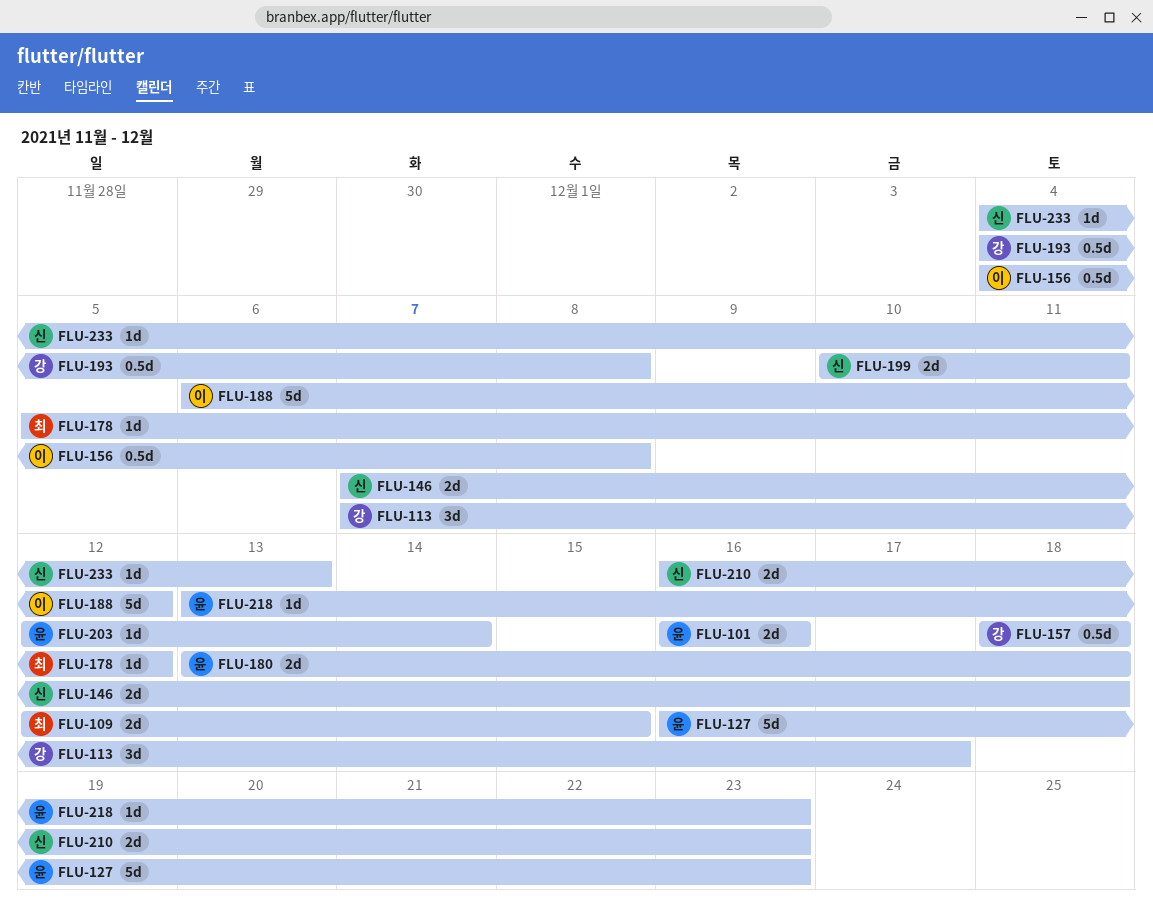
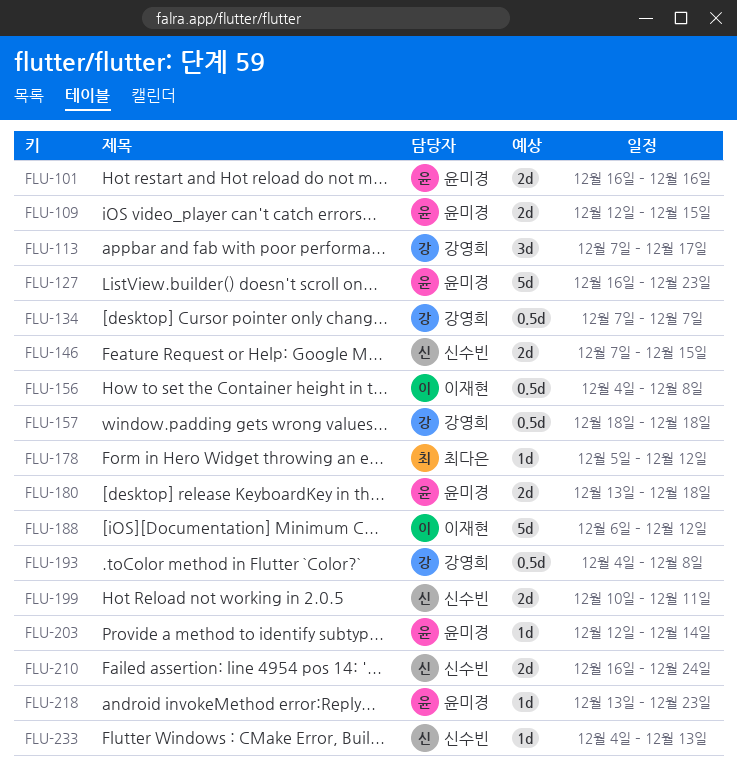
FLU-109, owner: 최다은 -> 윤미경
FLU-134: none -> present
FLU-146, due: Dec 18 -> Dec 15
FLU-210, due: Dec 23 -> Dec 24

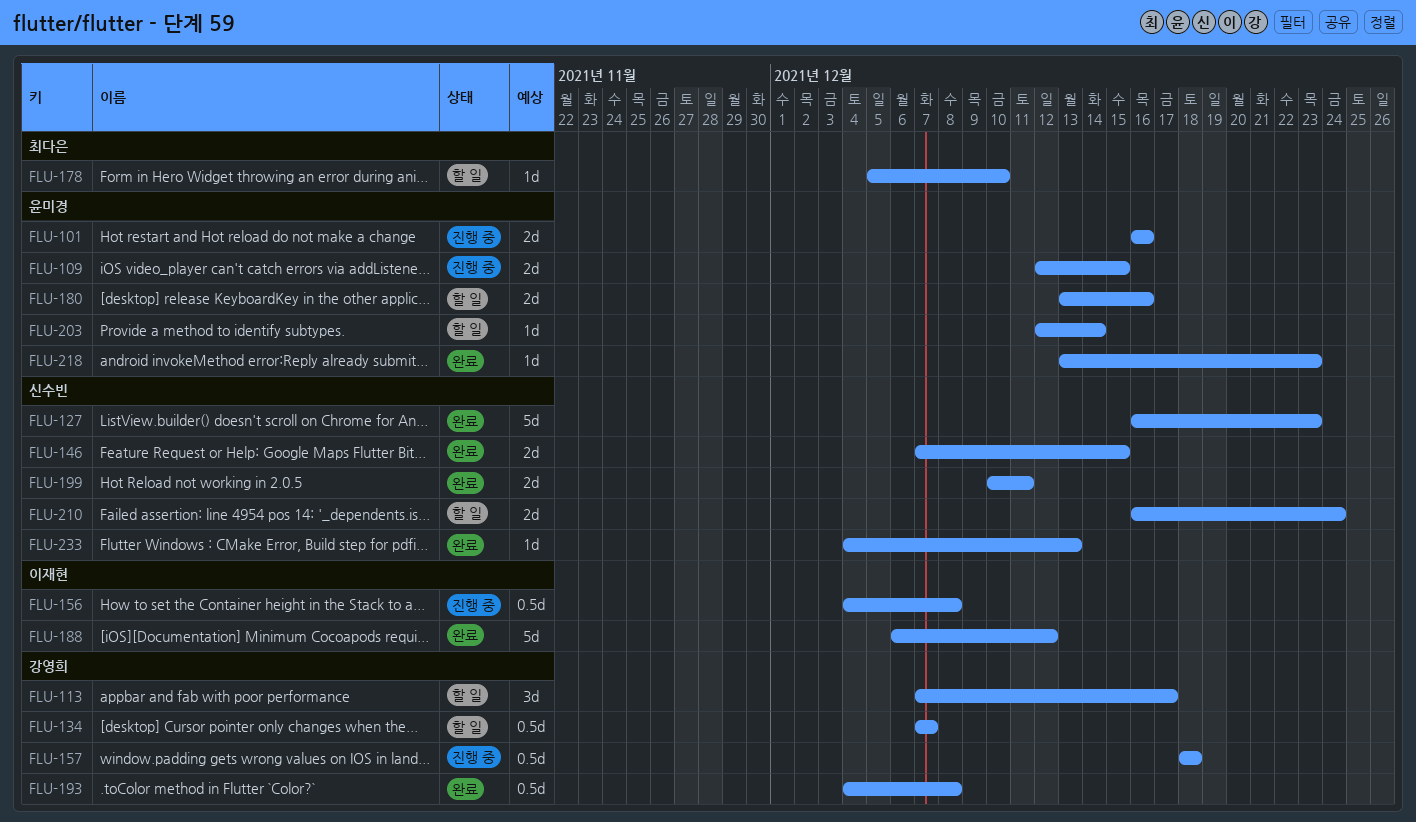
FLU-127, owner: 윤미경 -> 신수빈
FLU-178, due: Dec 12 -> Dec 10
FLU-180, due: Dec 18 -> Dec 16

